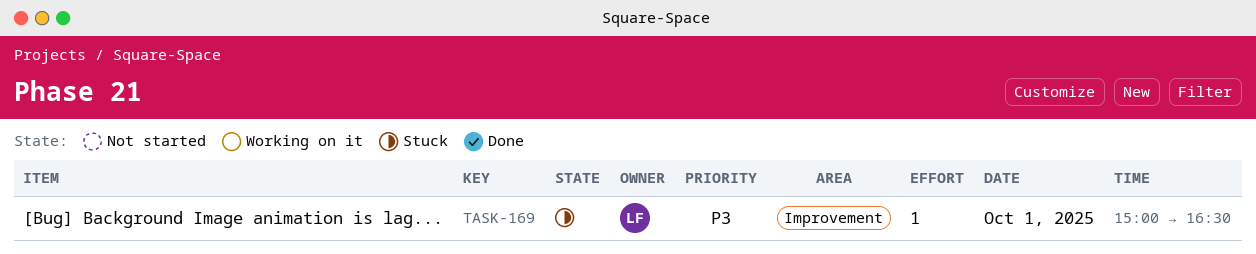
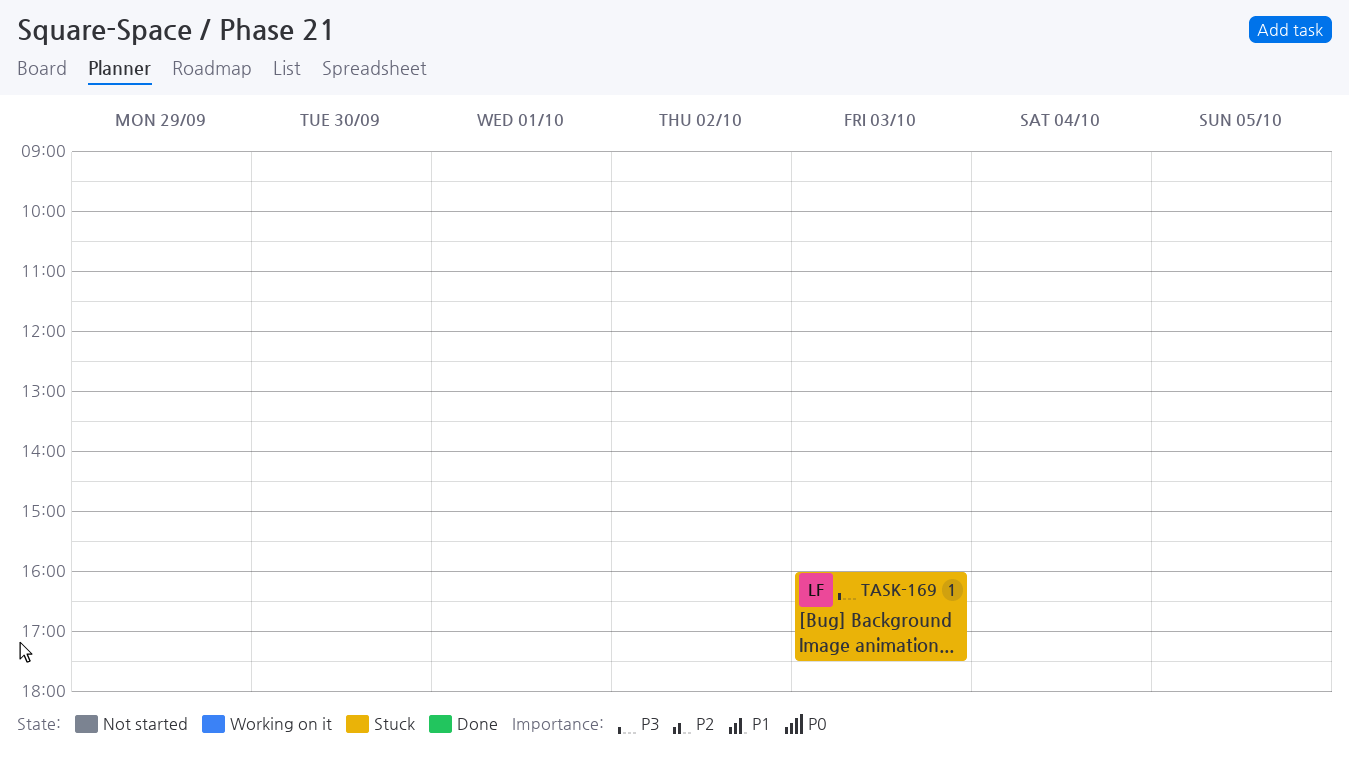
TASK-169, day: Oct 1 -> Oct 3
TASK-169, begins: 15:00 -> 16:00
TASK-169, ends: 16:30 -> 17:30

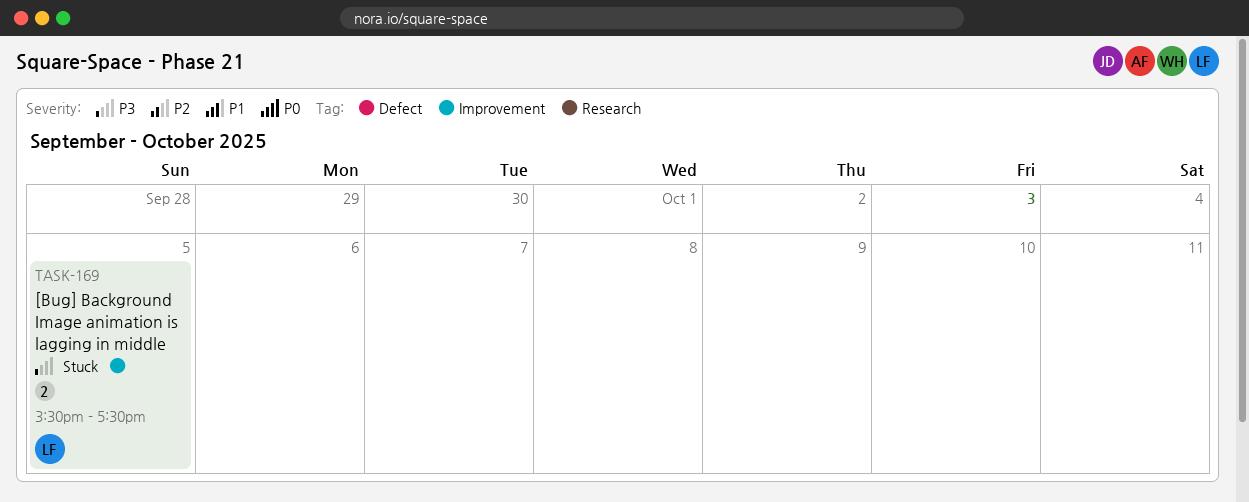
TASK-169, estimate: 1 -> 2
TASK-169, day: Oct 3 -> Oct 5
TASK-169, begins: 16:00 -> 15:30

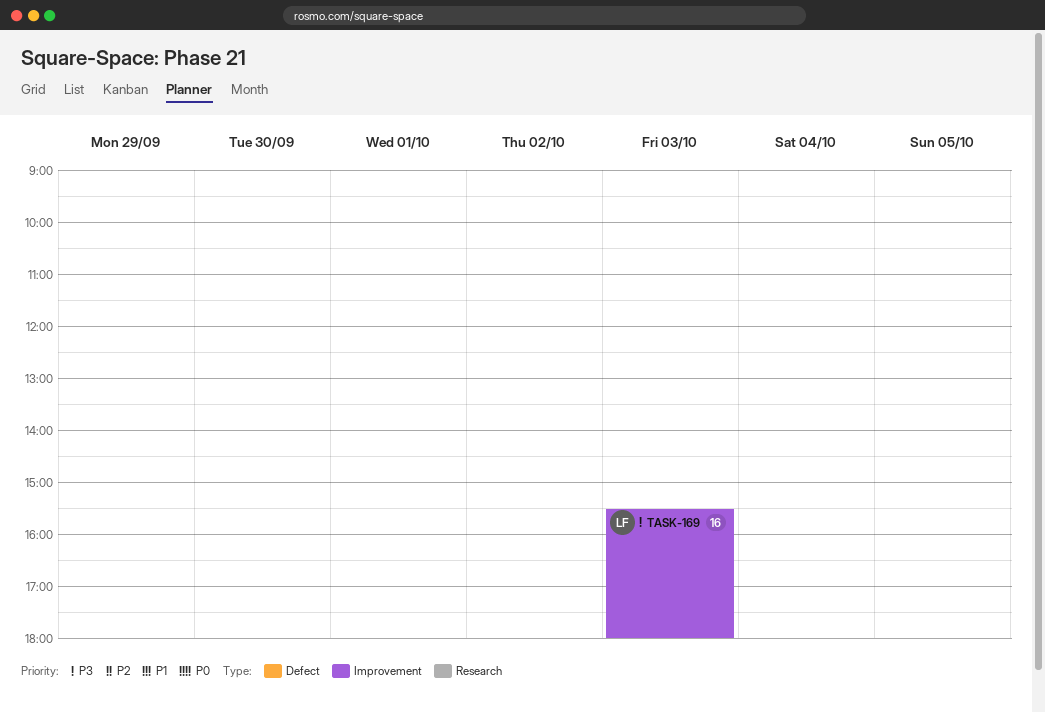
TASK-169, estimate: 2 -> 16
TASK-169, day: Oct 5 -> Oct 3
TASK-169, ends: 17:30 -> 18:00

